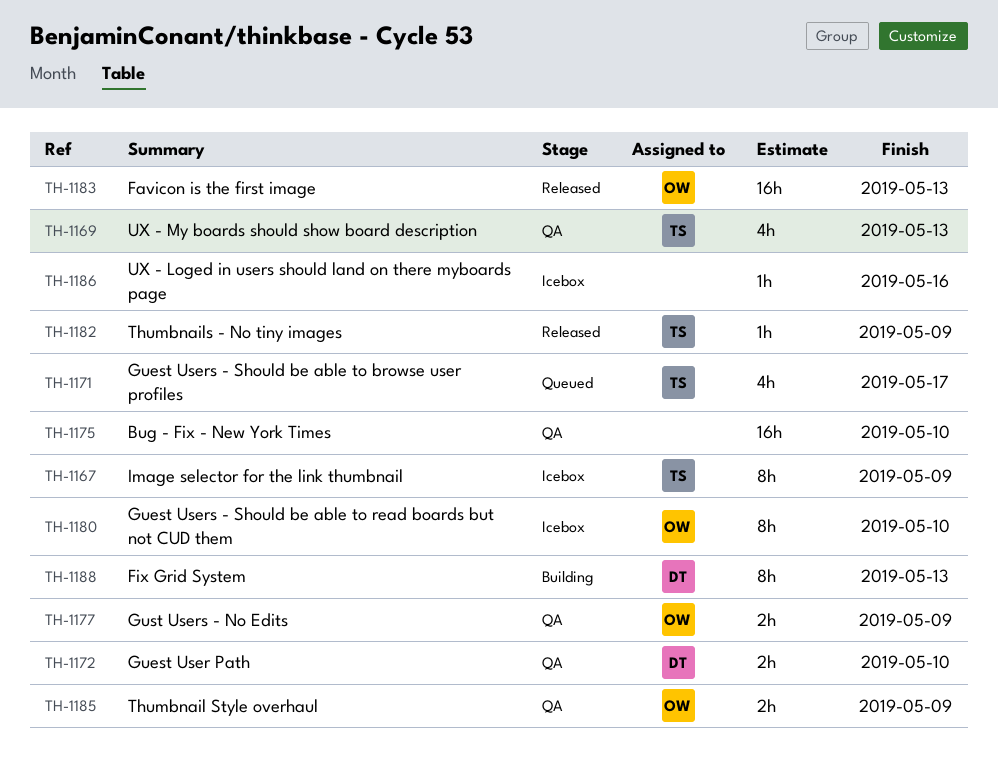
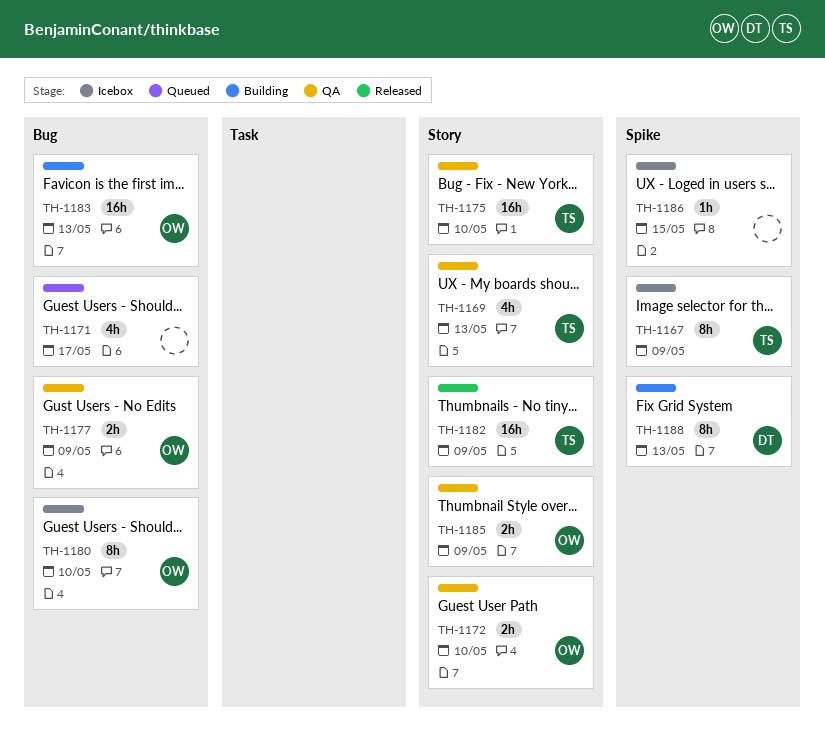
TH-1171, owner: TS -> none
TH-1172, owner: DT -> OW
TH-1175, owner: none -> TS
TH-1182, estimate: 1h -> 16h
TH-1183, status: Released -> Building
TH-1186, due: May 16 -> May 15

